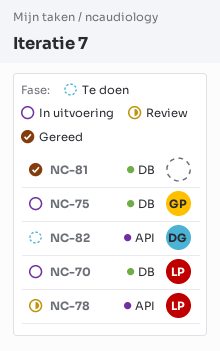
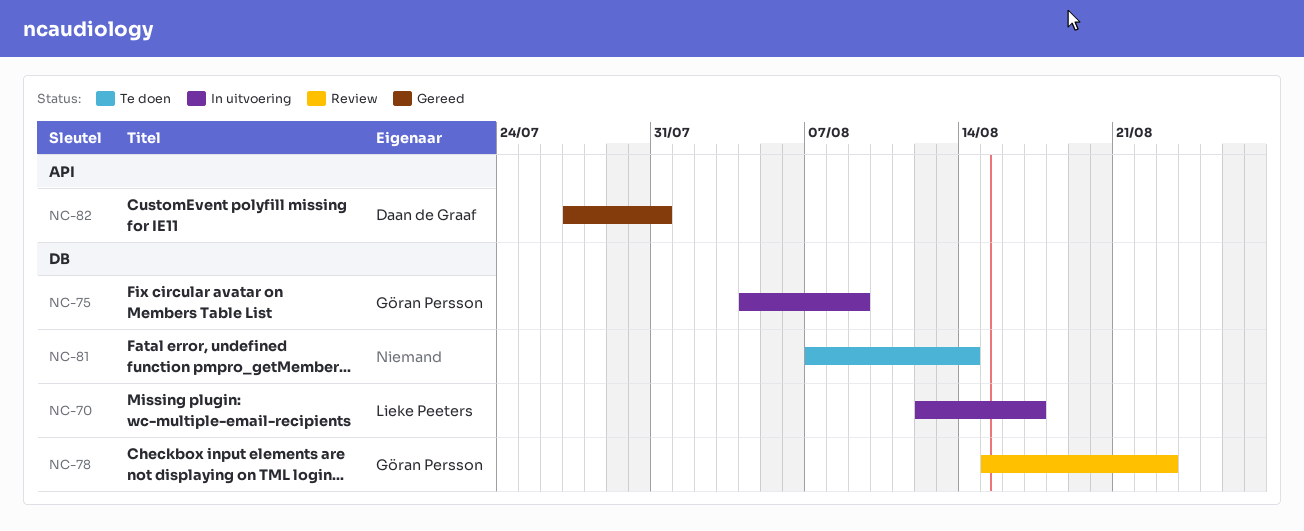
NC-78, owner: Lieke Peeters -> Göran Persson
NC-78, label: API -> DB
NC-81, status: Gereed -> Te doen
NC-82, status: Te doen -> Gereed

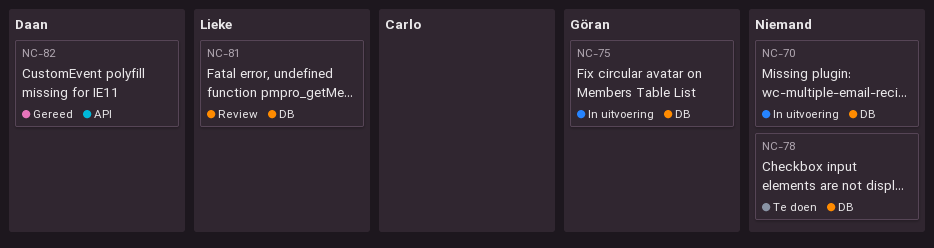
NC-70, owner: Lieke Peeters -> none
NC-78, status: Review -> Te doen
NC-78, owner: Göran Persson -> none
NC-81, status: Te doen -> Review
NC-81, owner: none -> Lieke Peeters

